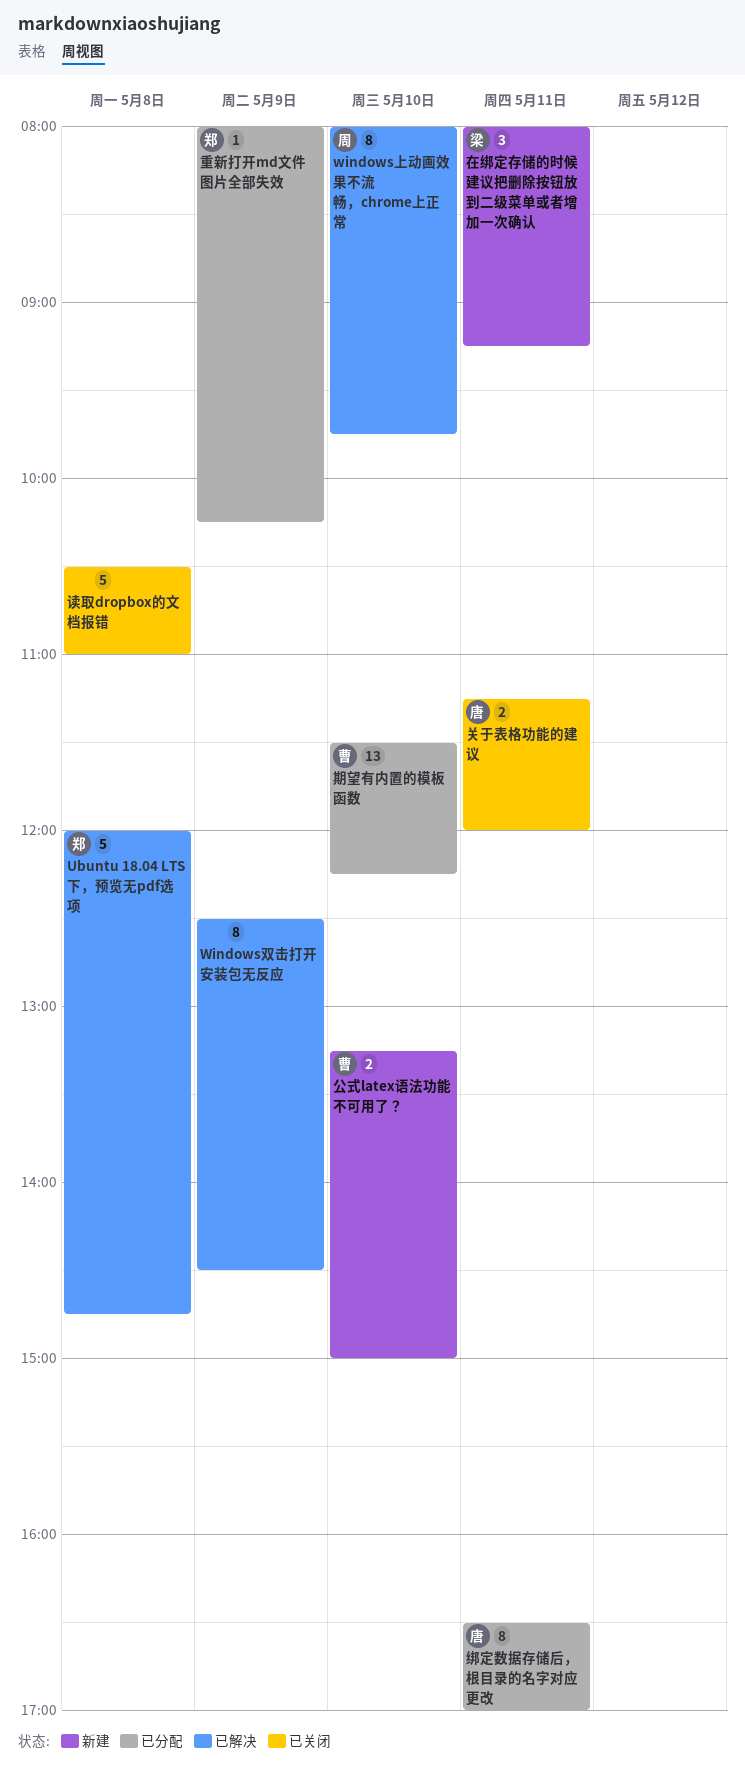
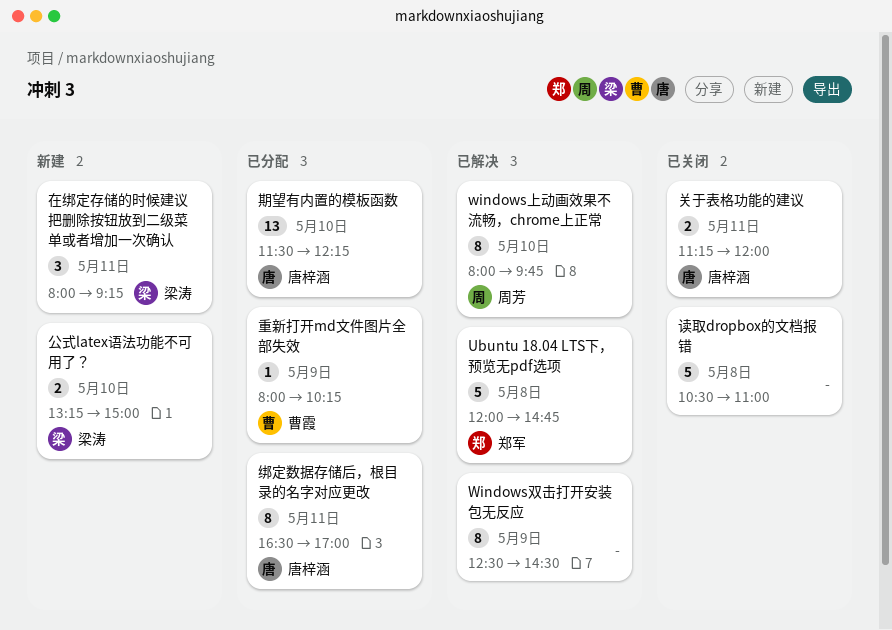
公式latex语法功能不可用了？, owner: 曹霞 -> 梁涛
期望有内置的模板函数, owner: 曹霞 -> 唐梓涵
重新打开md文件图片全部失效, owner: 郑军 -> 曹霞

